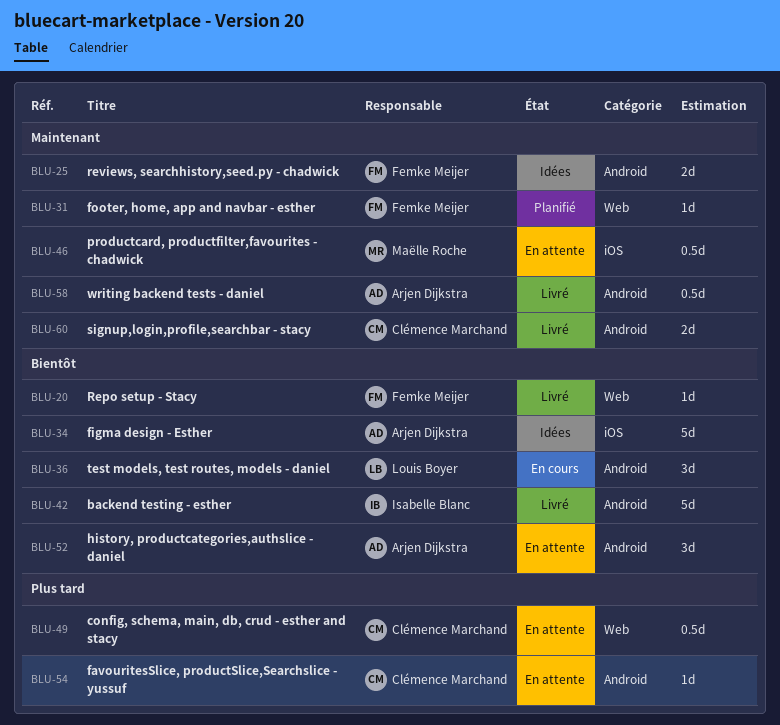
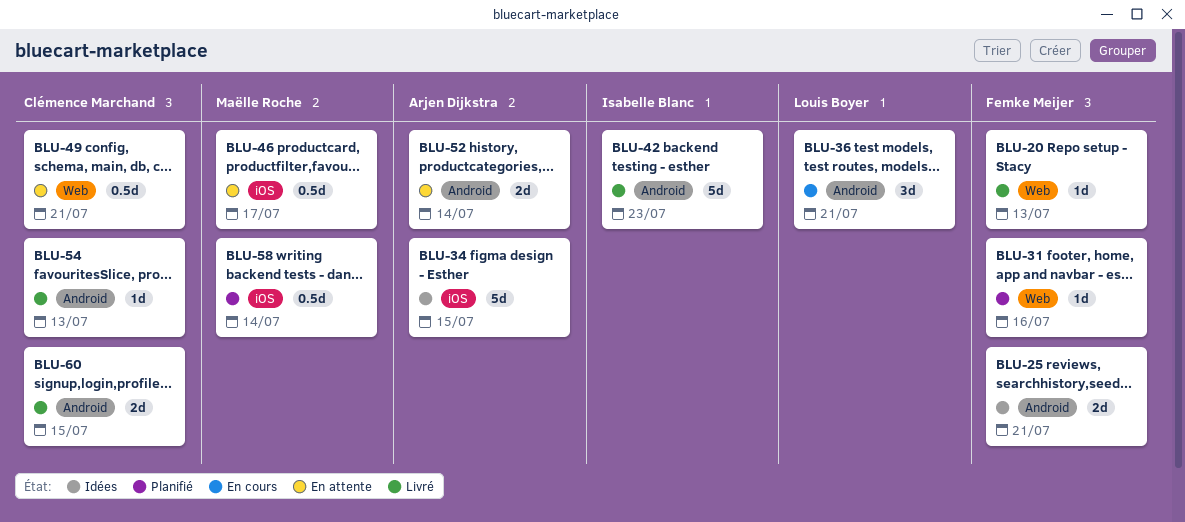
BLU-52, estimate: 3d -> 2d
BLU-54, status: En attente -> Livré
BLU-58, status: Livré -> Planifié
BLU-58, owner: Arjen Dijkstra -> Maëlle Roche
BLU-58, label: Android -> iOS

